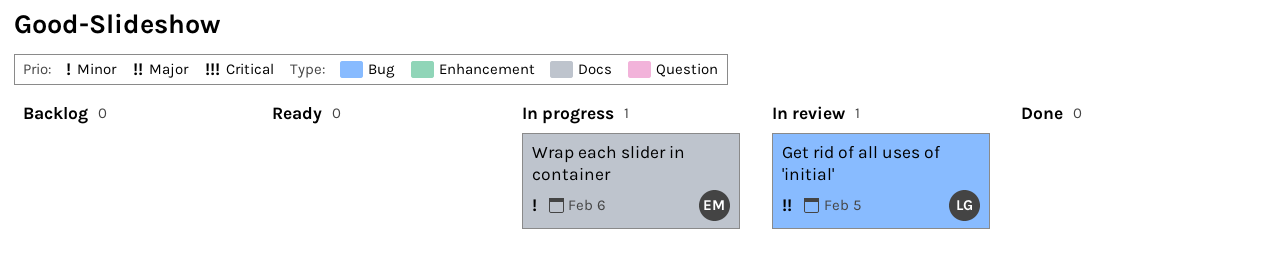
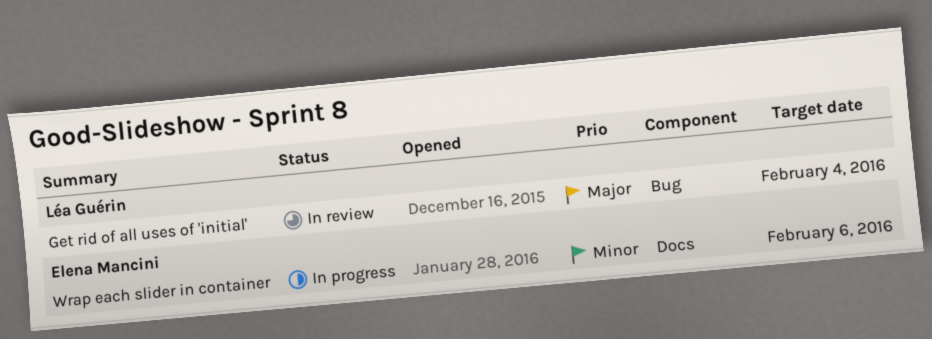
Get rid of all uses of 'initial', due: Feb 5 -> Feb 4

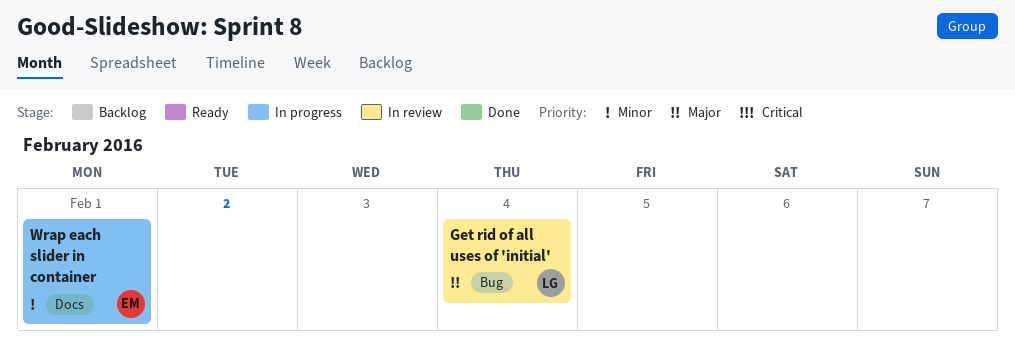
Wrap each slider in container, due: Feb 6 -> Feb 1

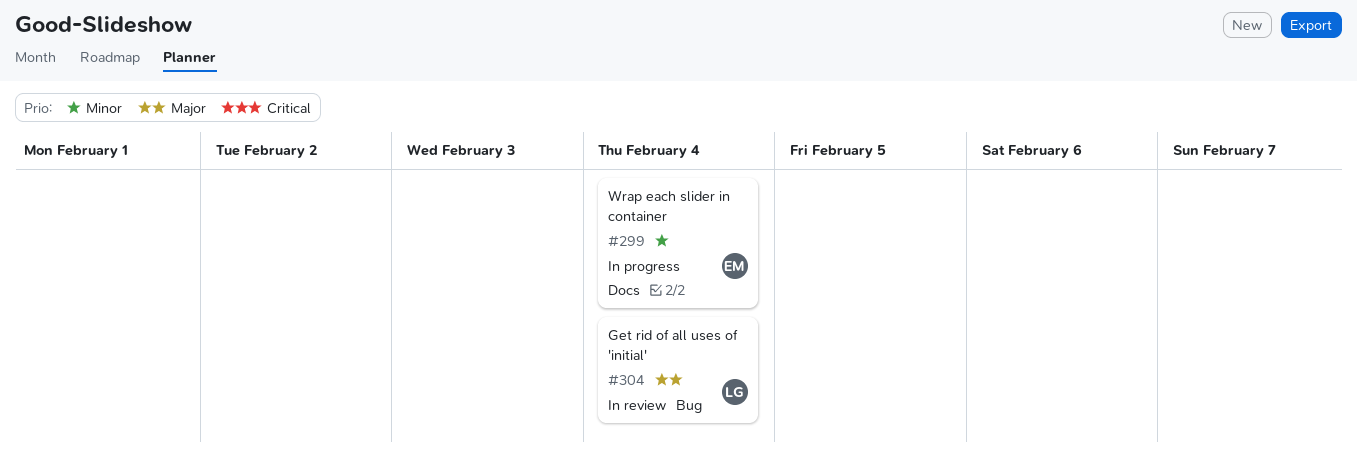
Wrap each slider in container, due: Feb 1 -> Feb 4

